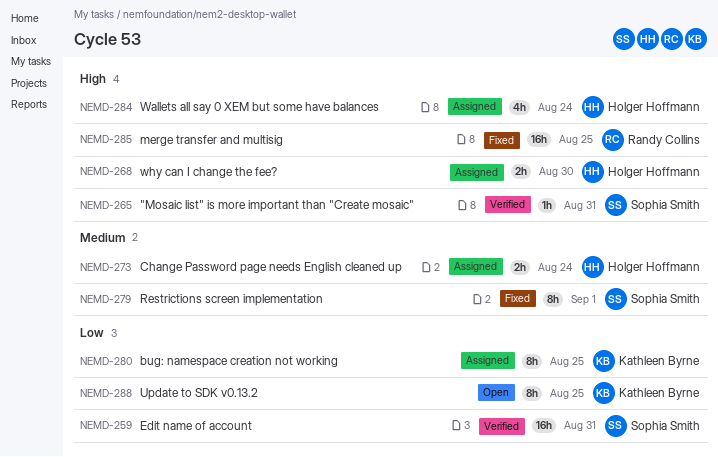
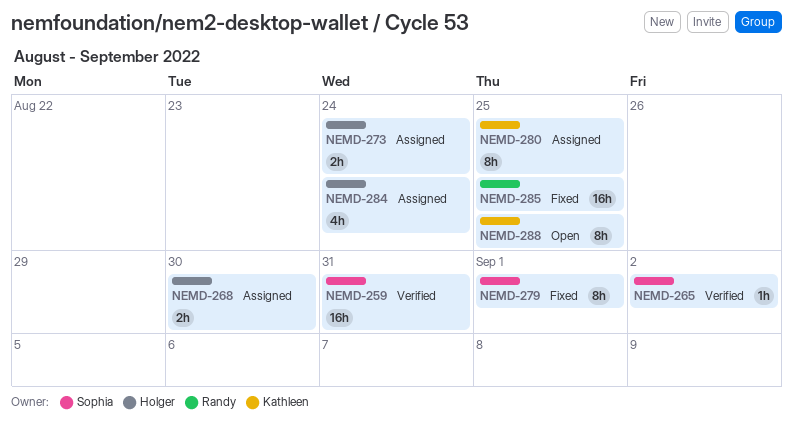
NEMD-265, due: Aug 31 -> Sep 2

